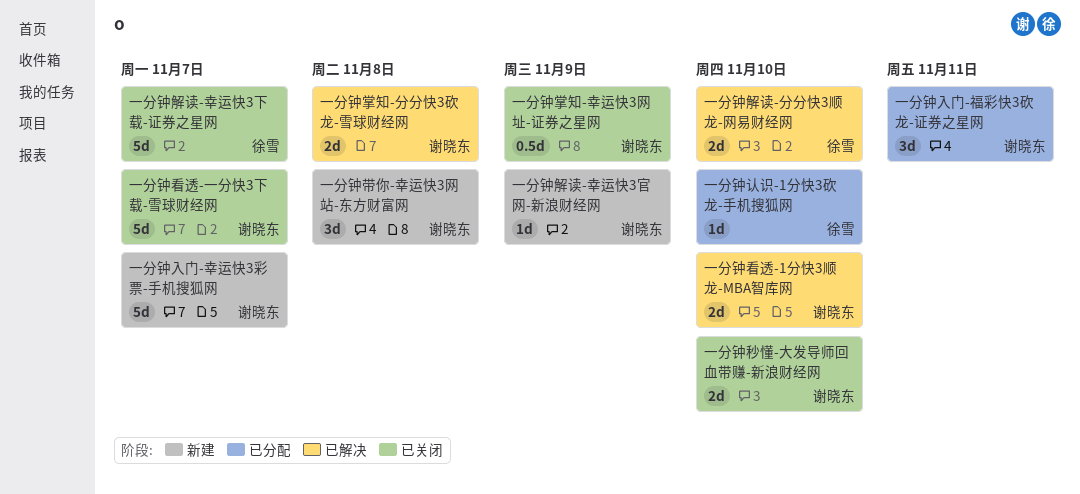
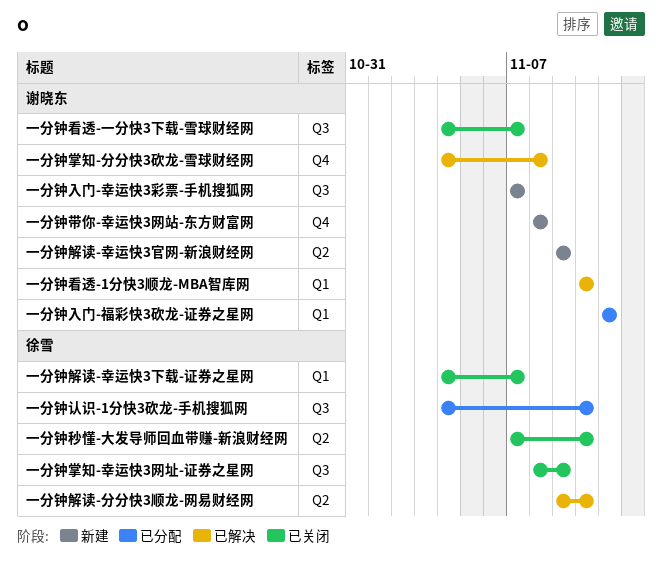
一分钟掌知-幸运快3网址-证券之星网, owner: 谢晓东 -> 徐雪
一分钟秒懂-大发导师回血带赚-新浪财经网, owner: 谢晓东 -> 徐雪

